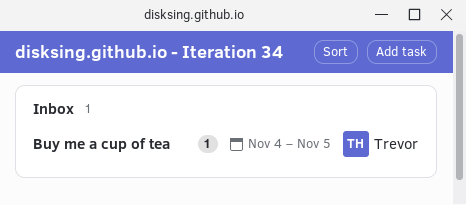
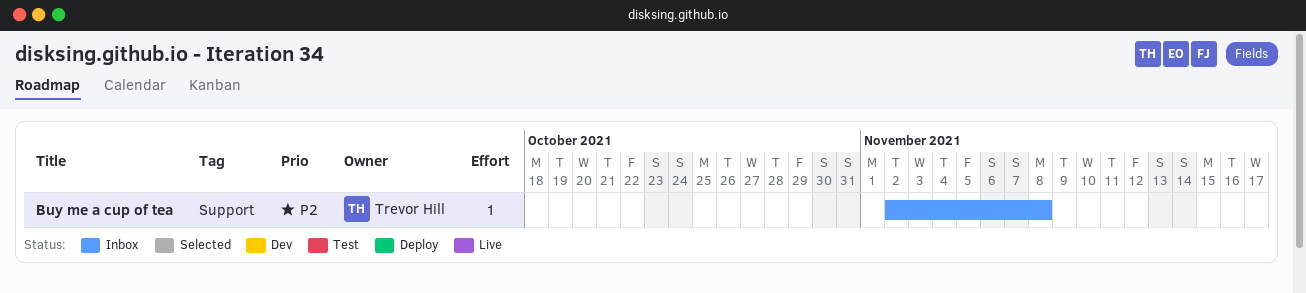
Buy me a cup of tea, start: Nov 4 -> Nov 2
Buy me a cup of tea, due: Nov 5 -> Nov 8

